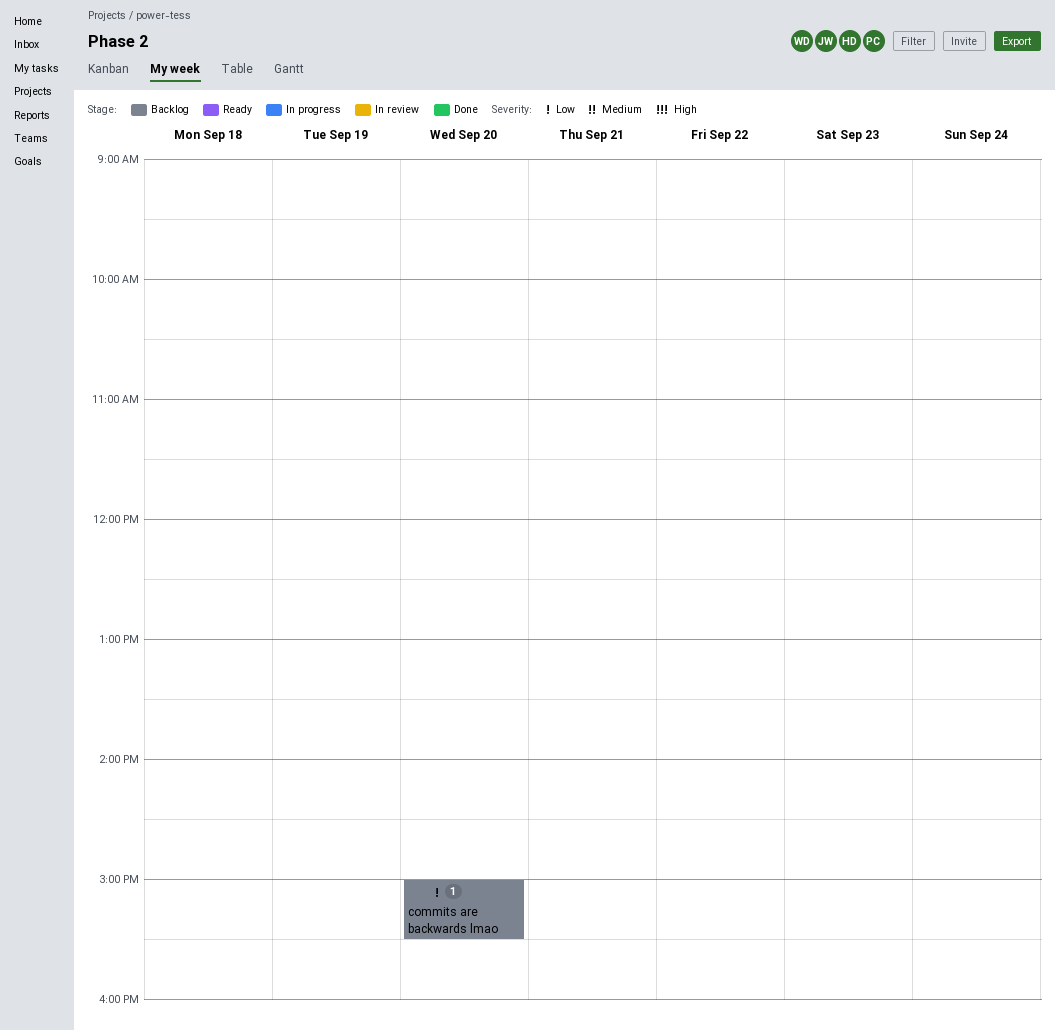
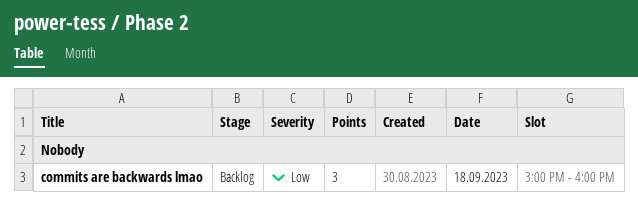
commits are backwards lmao, estimate: 1 -> 3
commits are backwards lmao, day: Sep 20 -> Sep 18
commits are backwards lmao, ends: 15:30 -> 16:00

